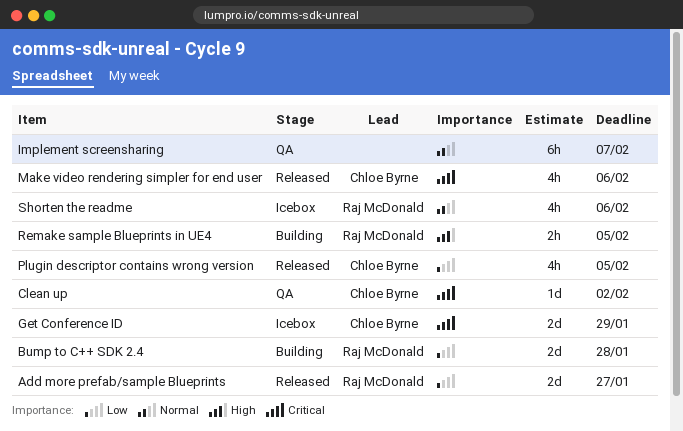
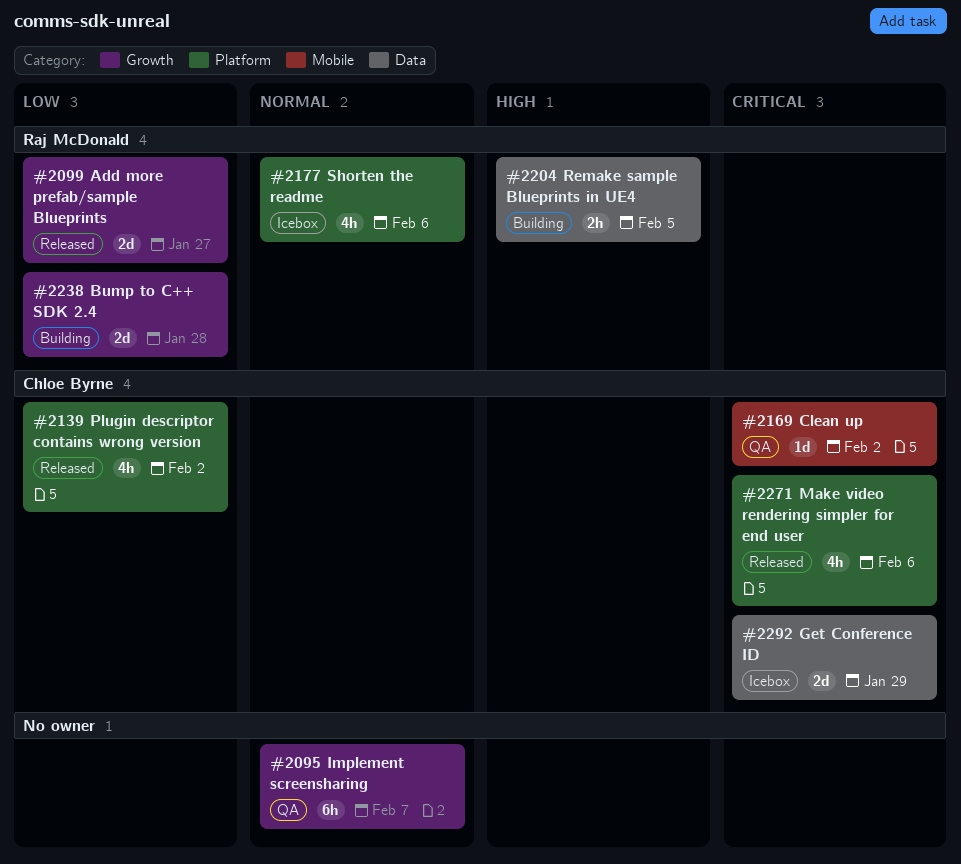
Plugin descriptor contains wrong version, due: Feb 5 -> Feb 2

